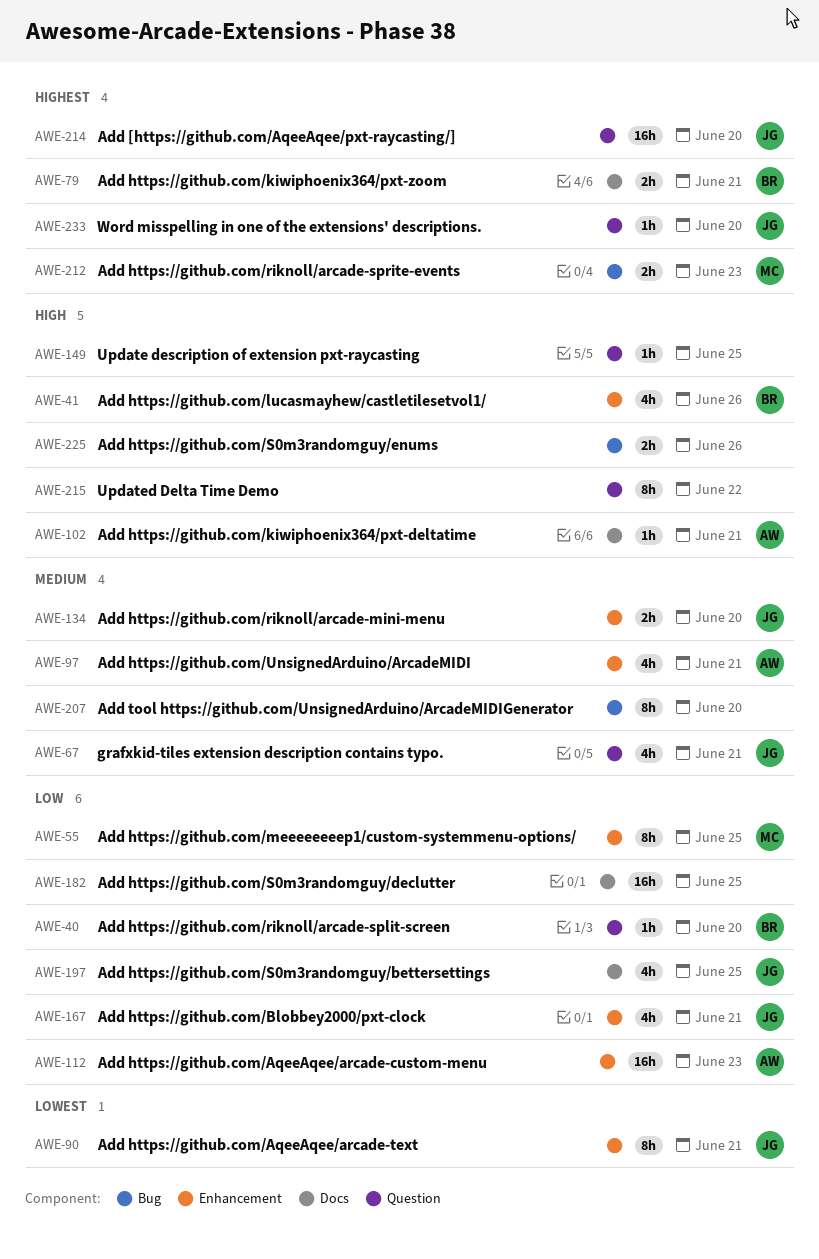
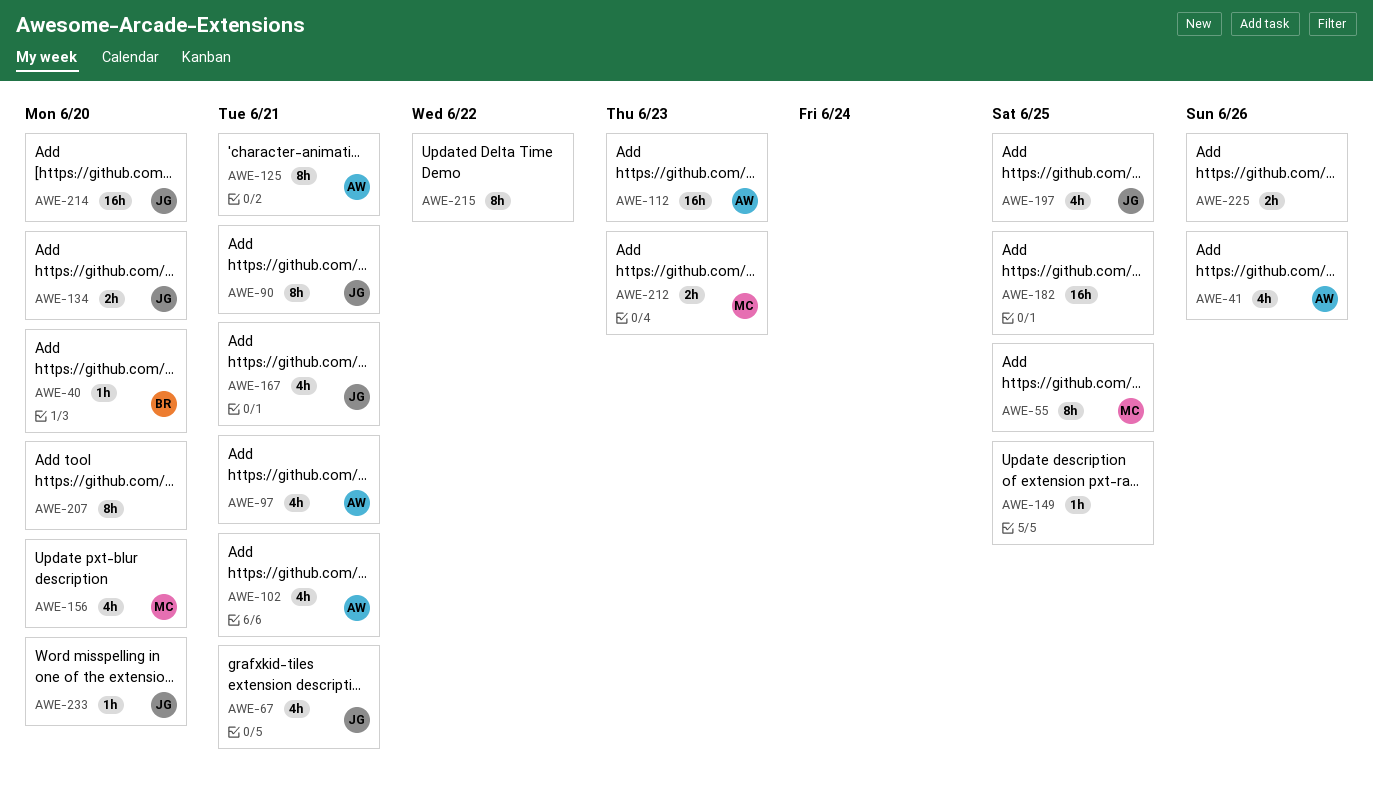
AWE-41, owner: BR -> AW
AWE-79: present -> none
AWE-102, estimate: 1h -> 4h
AWE-125: none -> present
AWE-156: none -> present

